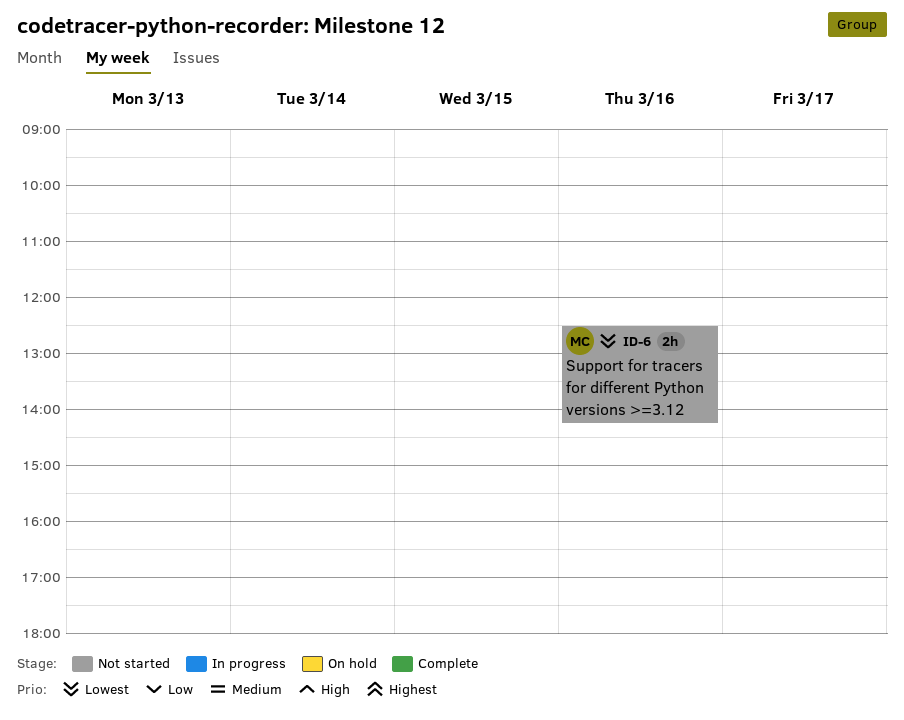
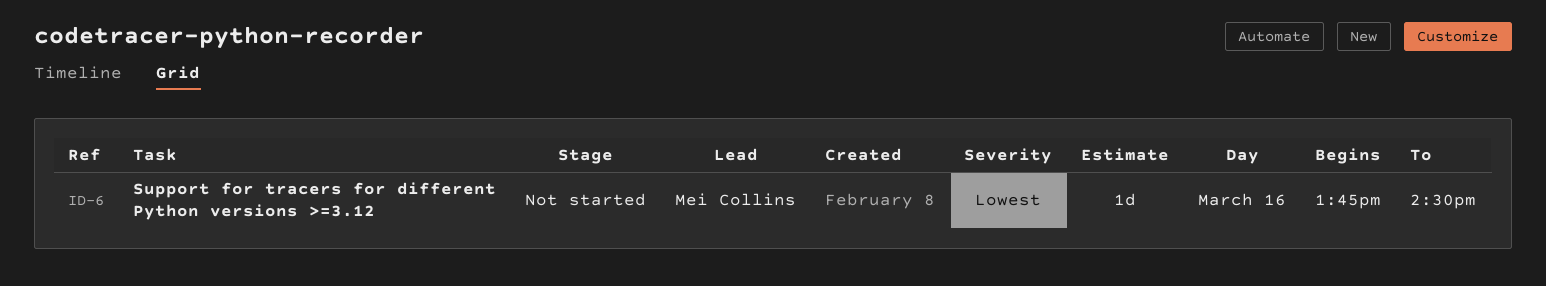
ID-6, estimate: 2h -> 1d
ID-6, begins: 12:30 -> 13:45
ID-6, ends: 14:15 -> 14:30

